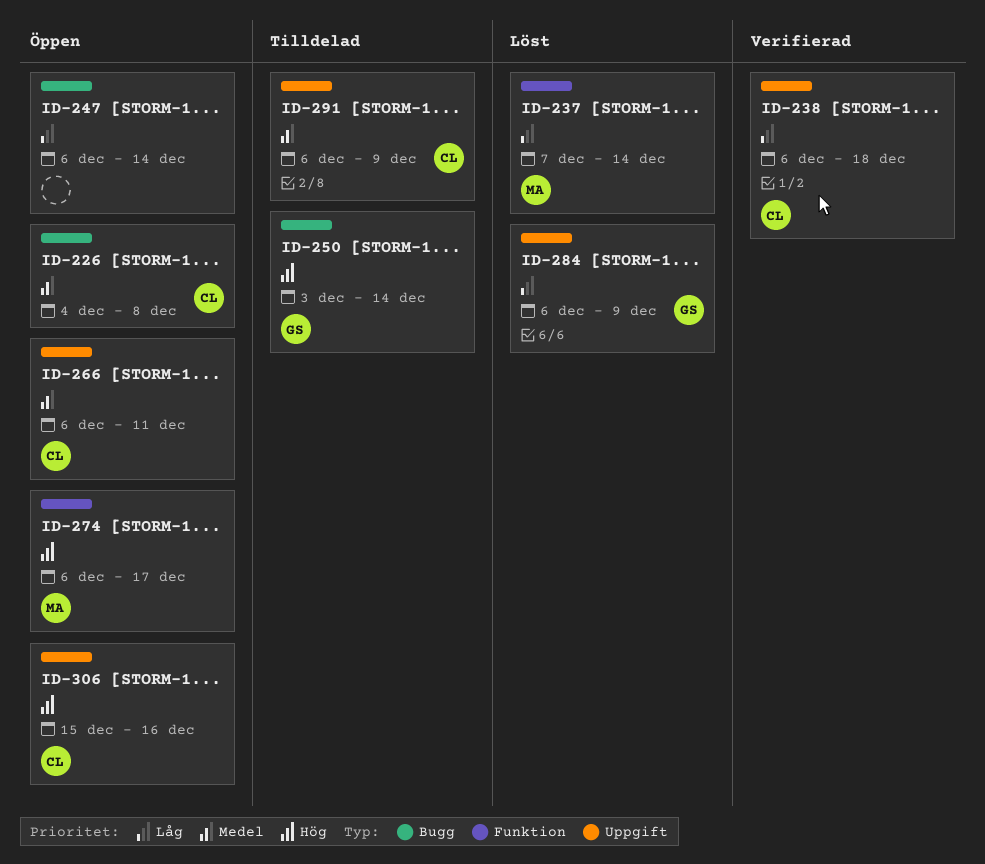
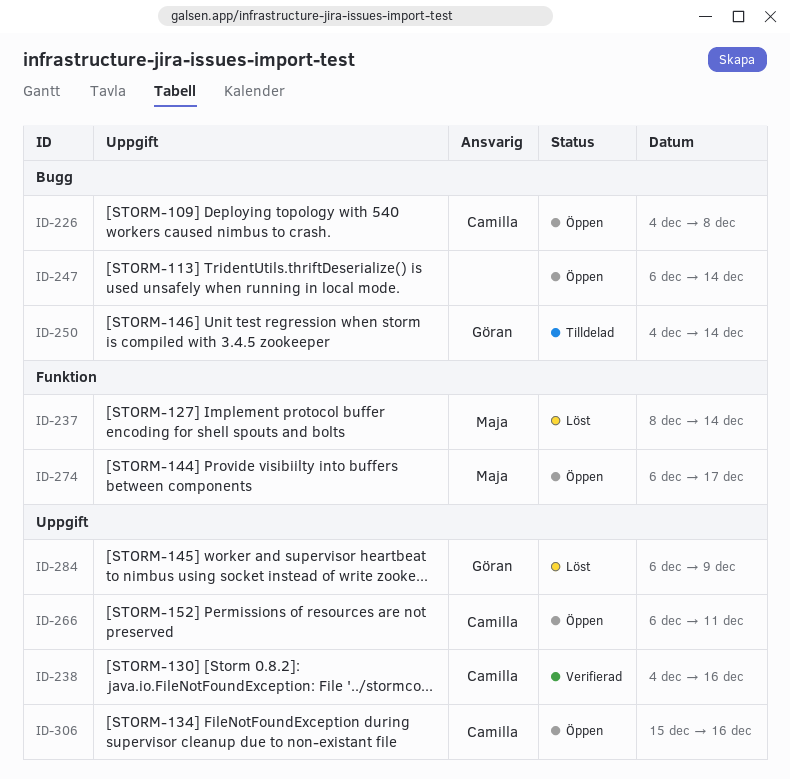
ID-237, start: Dec 7 -> Dec 8
ID-238, start: Dec 6 -> Dec 4
ID-238, due: Dec 18 -> Dec 16
ID-250, start: Dec 3 -> Dec 4
ID-291: present -> none

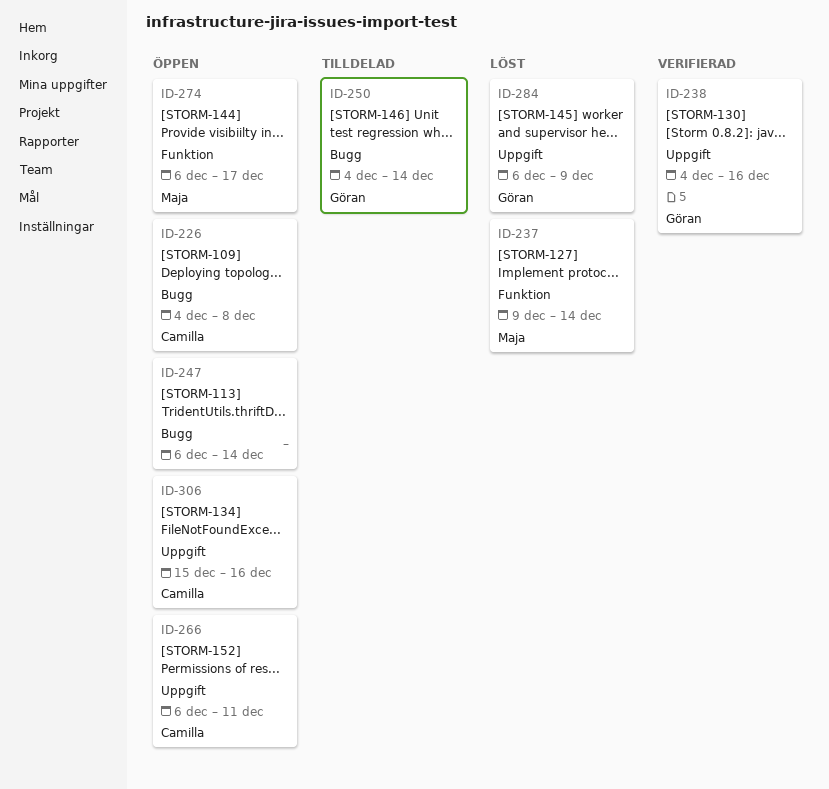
ID-237, start: Dec 8 -> Dec 9
ID-238, owner: Camilla -> Göran

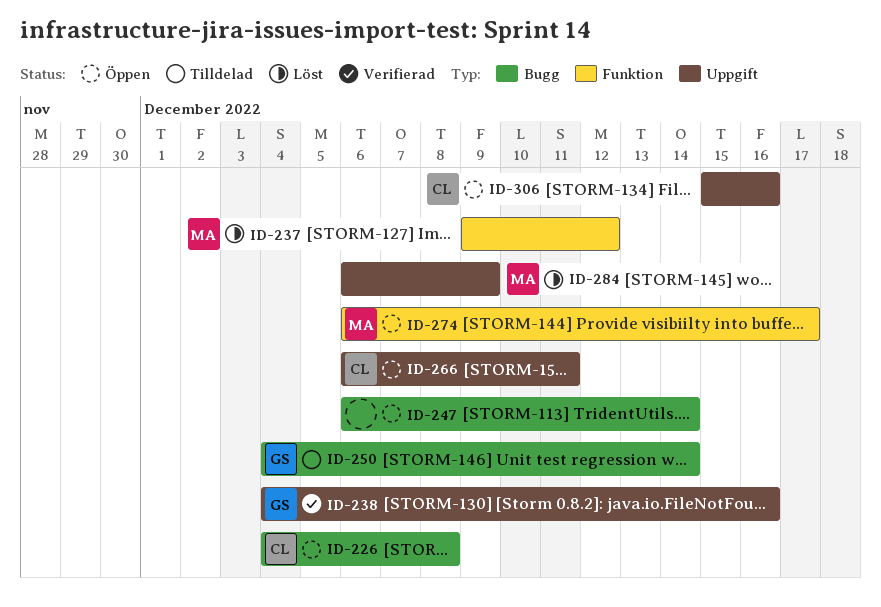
ID-237, due: Dec 14 -> Dec 12
ID-284, owner: Göran -> Maja

